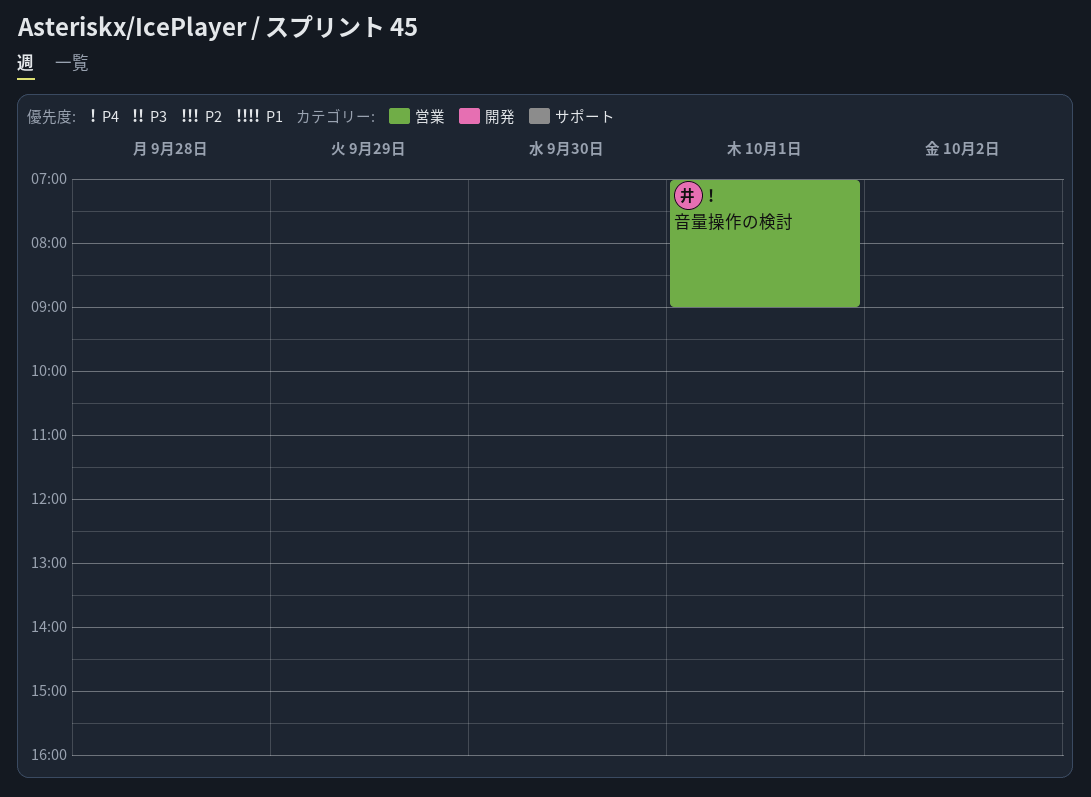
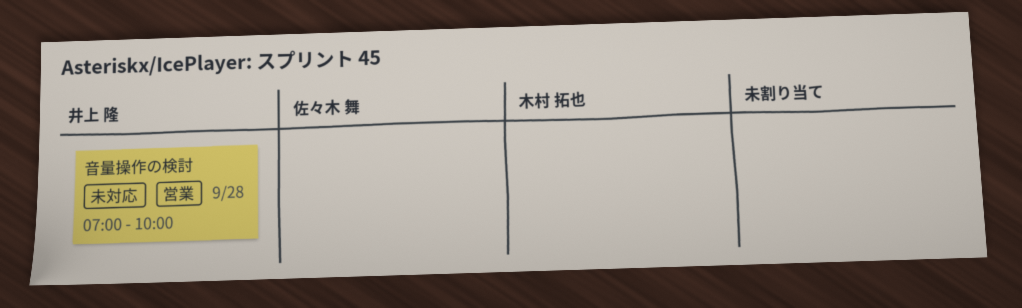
音量操作の検討, day: Oct 1 -> Sep 28
音量操作の検討, ends: 09:00 -> 10:00

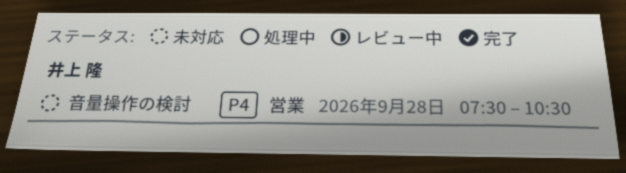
音量操作の検討, begins: 07:00 -> 07:30
音量操作の検討, ends: 10:00 -> 10:30

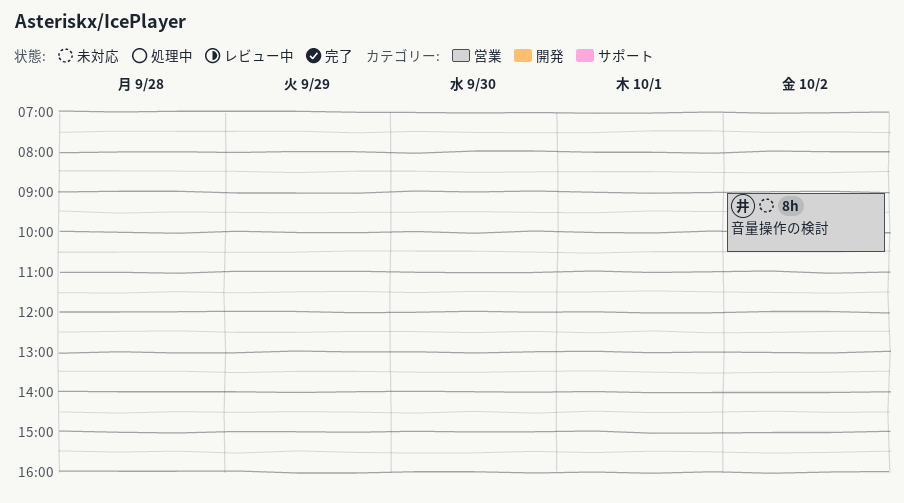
音量操作の検討, day: Sep 28 -> Oct 2
音量操作の検討, begins: 07:30 -> 09:00

